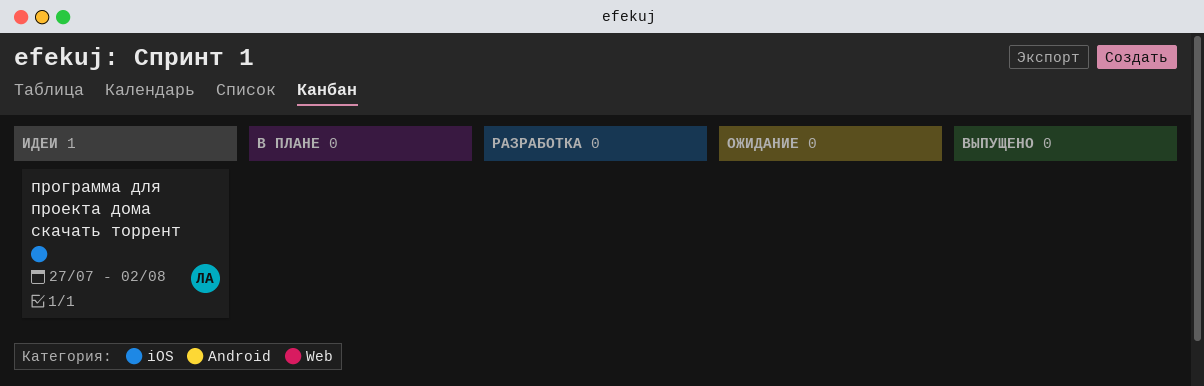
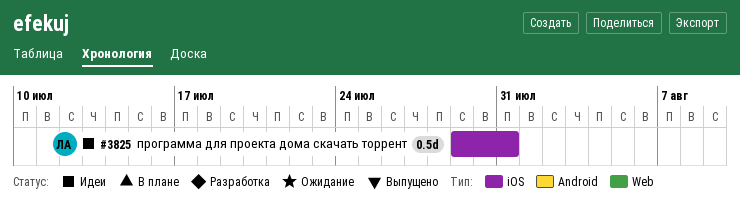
программа для проекта дома скачать торрент, start: Jul 27 -> Jul 29
программа для проекта дома скачать торрент, due: Aug 2 -> Jul 31

